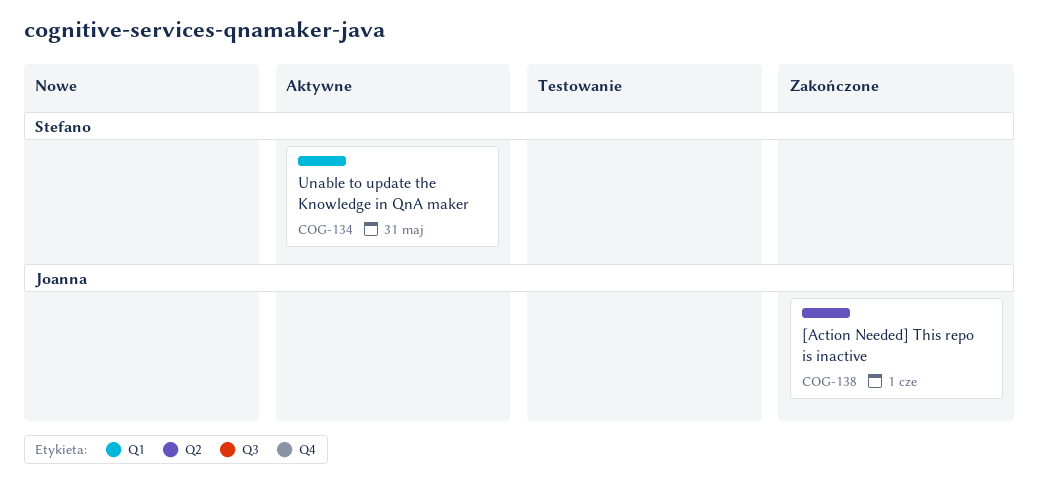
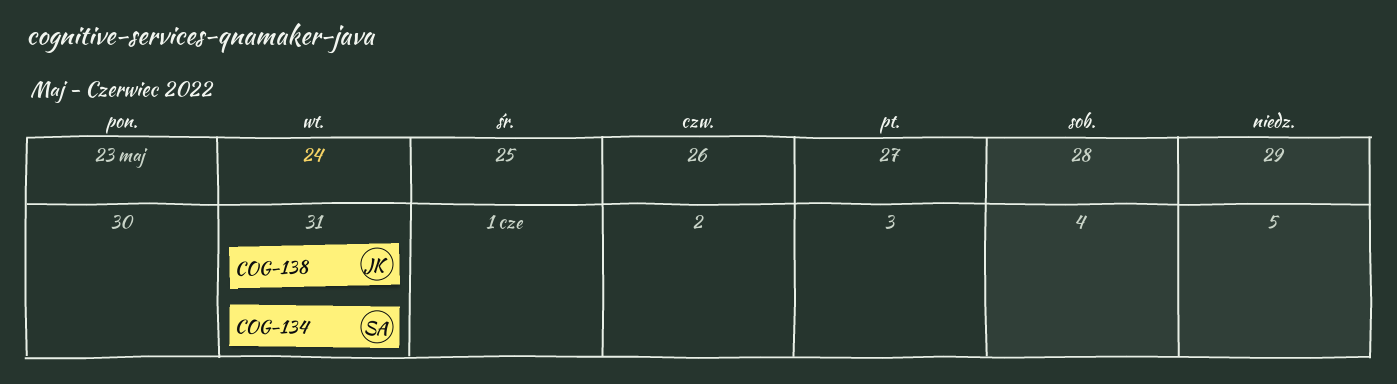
COG-138, due: Jun 1 -> May 31

